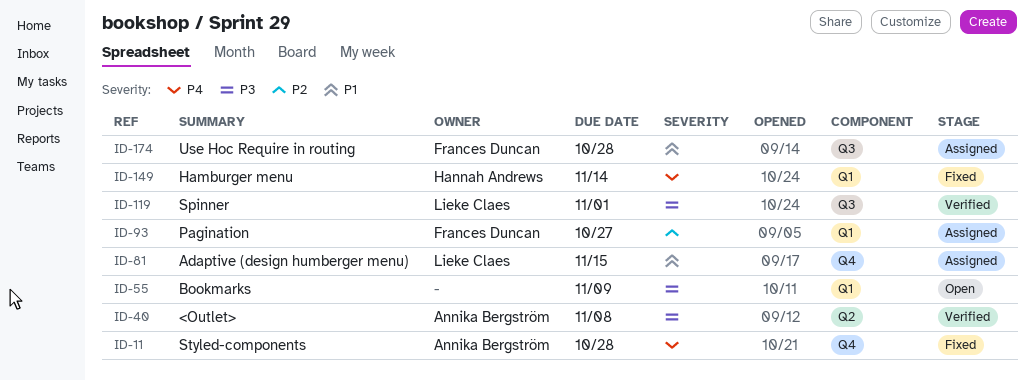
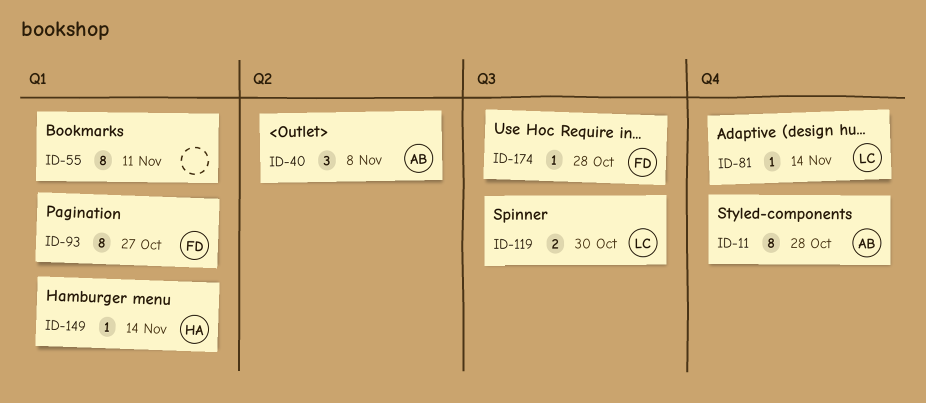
ID-55, due: Nov 9 -> Nov 11
ID-81, due: Nov 15 -> Nov 14
ID-119, due: Nov 1 -> Oct 30

